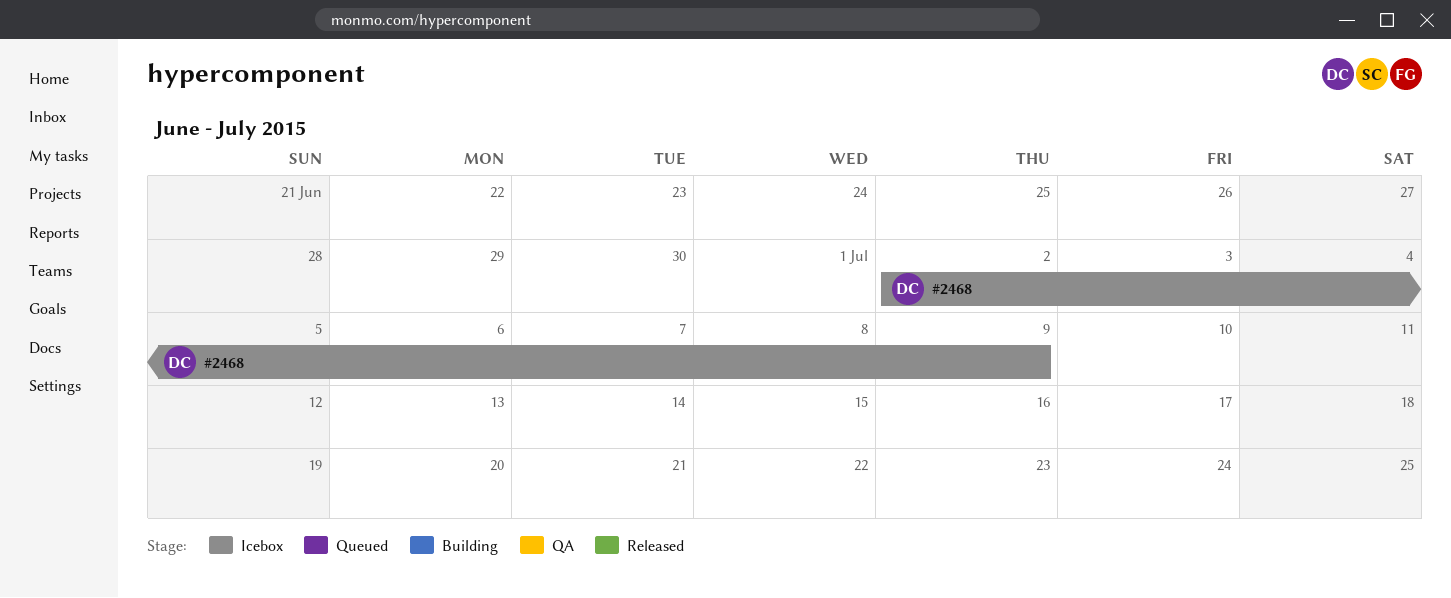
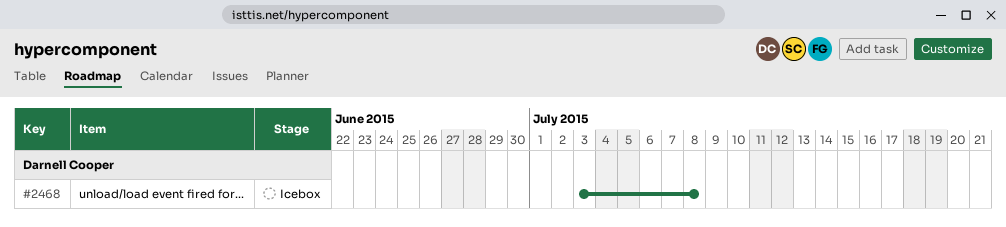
#2468, start: Jul 2 -> Jul 3
#2468, due: Jul 9 -> Jul 8

